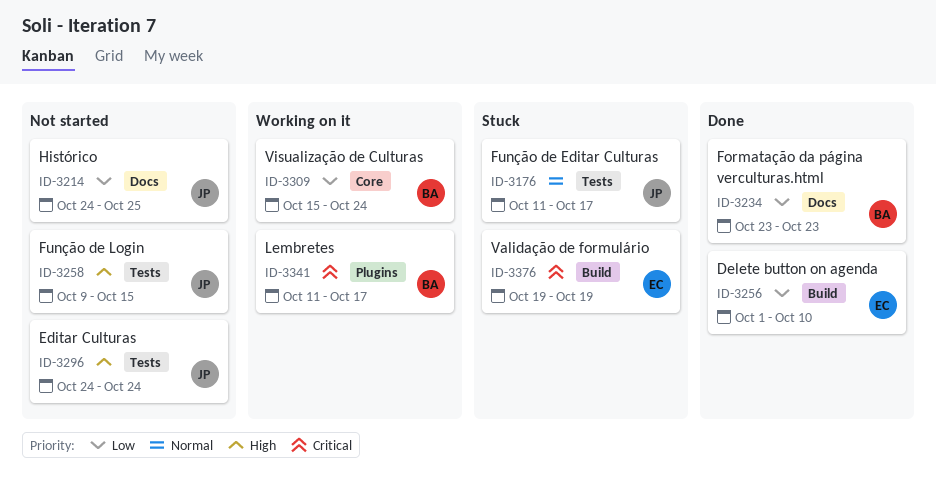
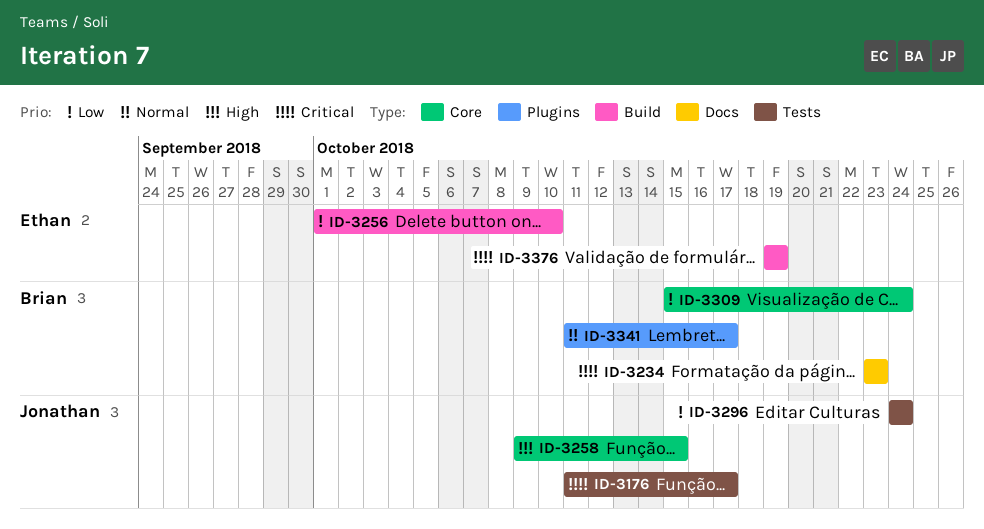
ID-3176, priority: Normal -> Critical
ID-3214: present -> none
ID-3234, priority: Low -> Critical
ID-3258, label: Tests -> Core
ID-3296, priority: High -> Low
ID-3341, priority: Critical -> Normal

